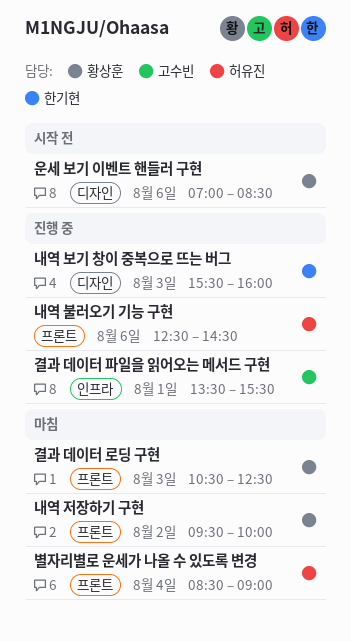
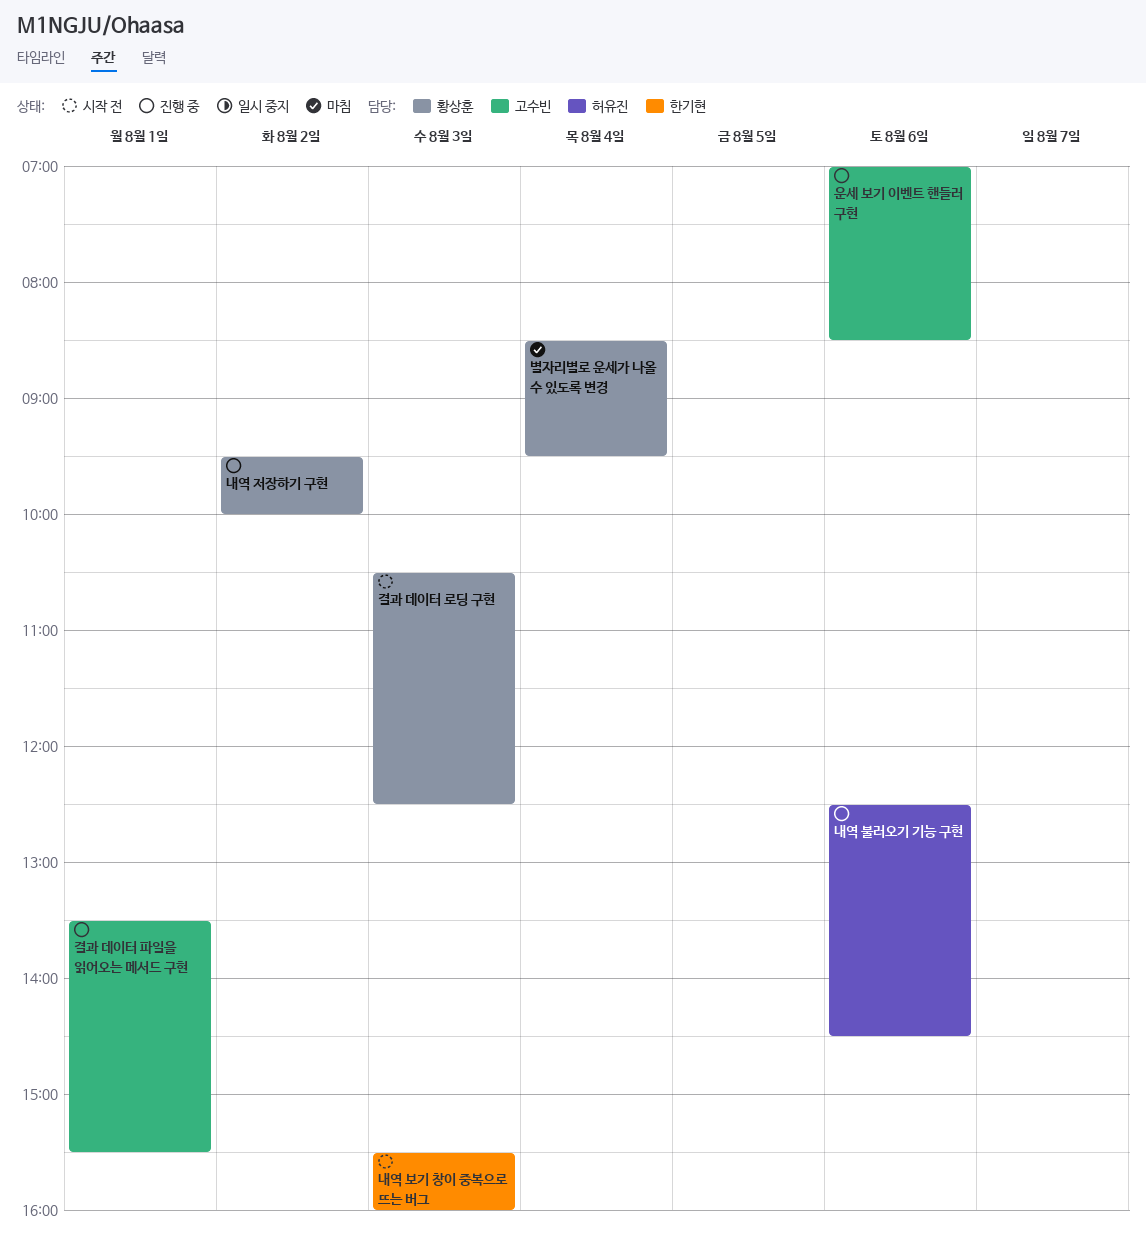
결과 데이터 로딩 구현, status: 마침 -> 시작 전
내역 보기 창이 중복으로 뜨는 버그, status: 진행 중 -> 시작 전
내역 저장하기 구현, status: 마침 -> 진행 중
별자리별로 운세가 나올 수 있도록 변경, owner: 허유진 -> 황상훈
별자리별로 운세가 나올 수 있도록 변경, ends: 09:00 -> 09:30
운세 보기 이벤트 핸들러 구현, status: 시작 전 -> 진행 중
운세 보기 이벤트 핸들러 구현, owner: 황상훈 -> 고수빈

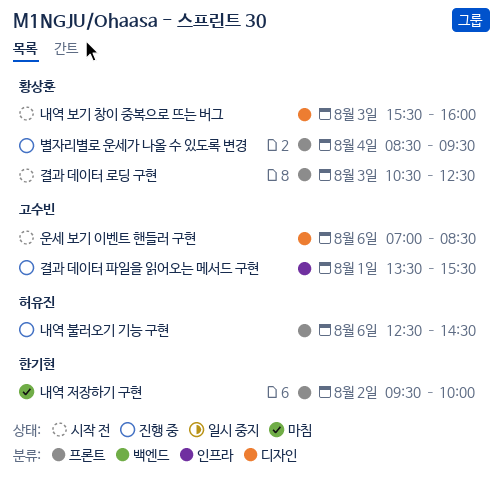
내역 보기 창이 중복으로 뜨는 버그, owner: 한기현 -> 황상훈
내역 저장하기 구현, status: 진행 중 -> 마침
내역 저장하기 구현, owner: 황상훈 -> 한기현
별자리별로 운세가 나올 수 있도록 변경, status: 마침 -> 진행 중
운세 보기 이벤트 핸들러 구현, status: 진행 중 -> 시작 전

